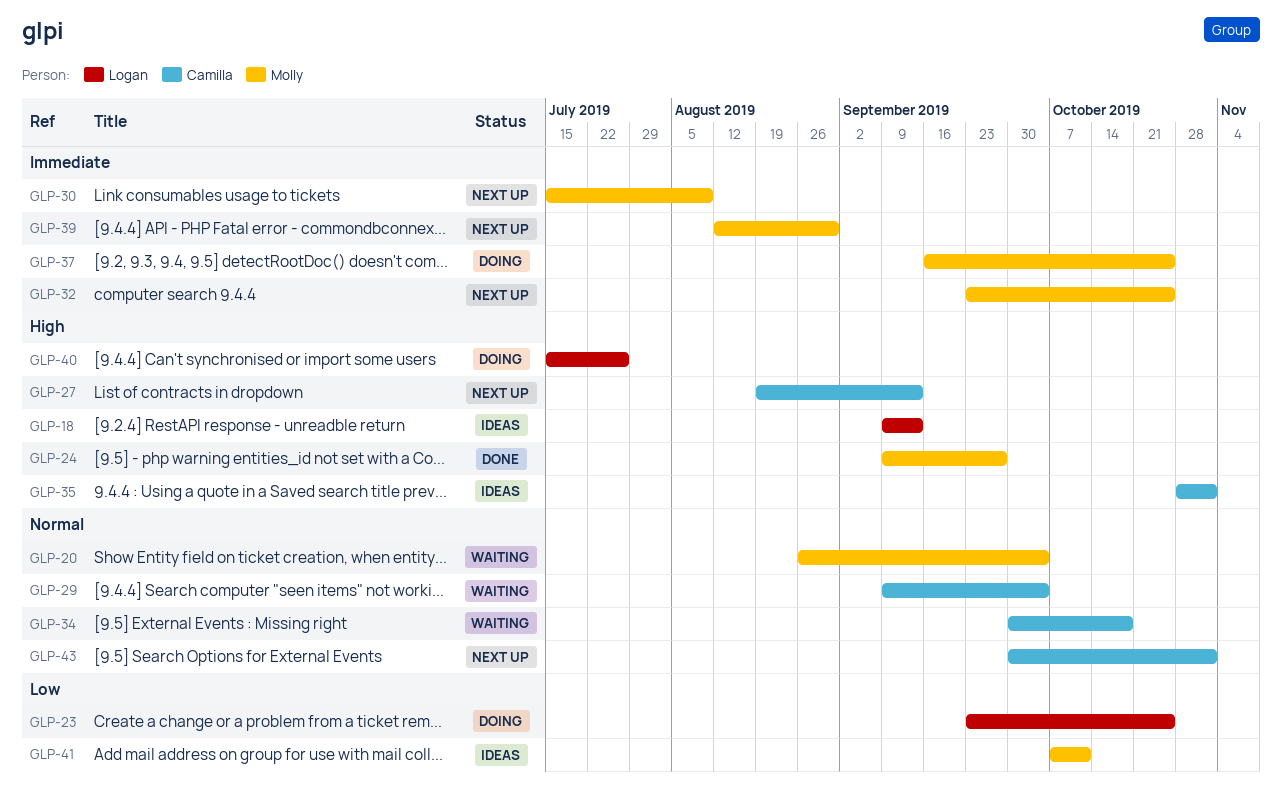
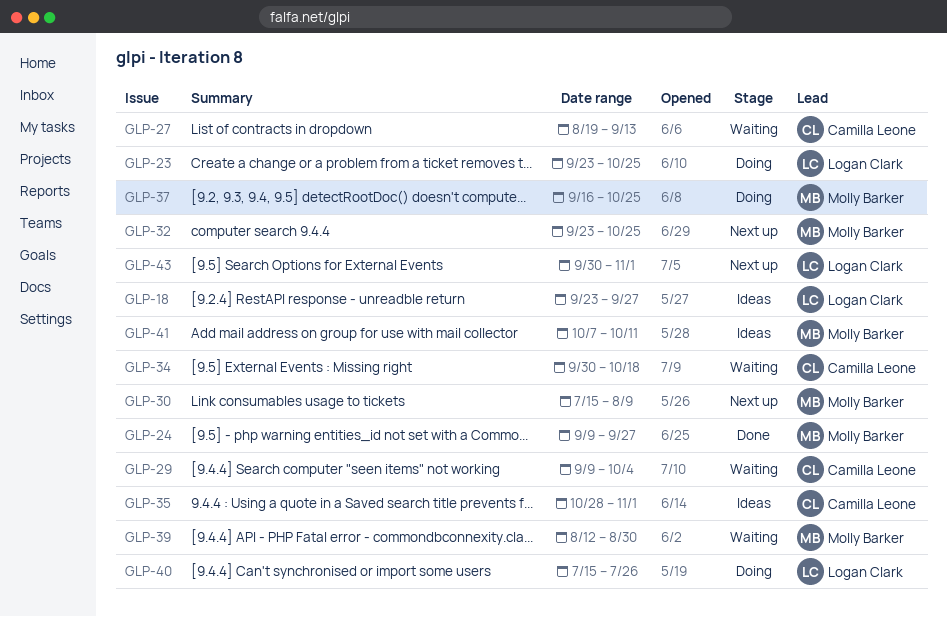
GLP-18, start: Sep 9 -> Sep 23
GLP-18, due: Sep 13 -> Sep 27
GLP-20: present -> none
GLP-27, status: Next up -> Waiting
GLP-39, status: Next up -> Waiting
GLP-43, owner: Camilla Leone -> Logan Clark

